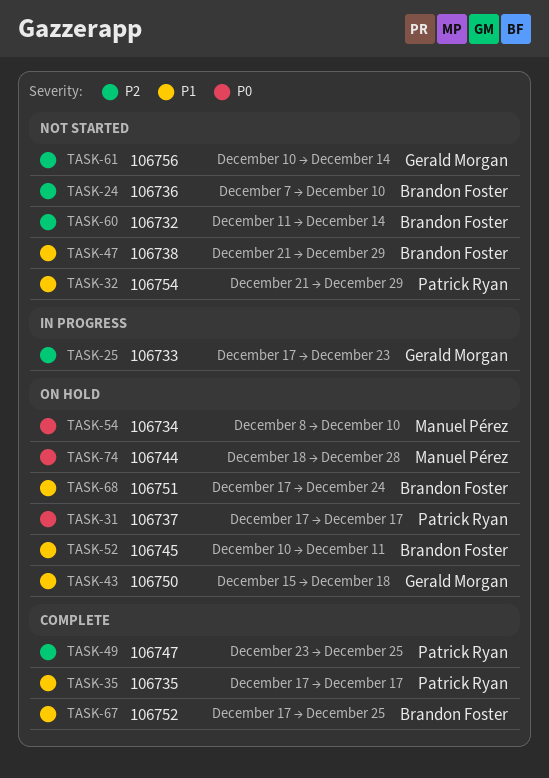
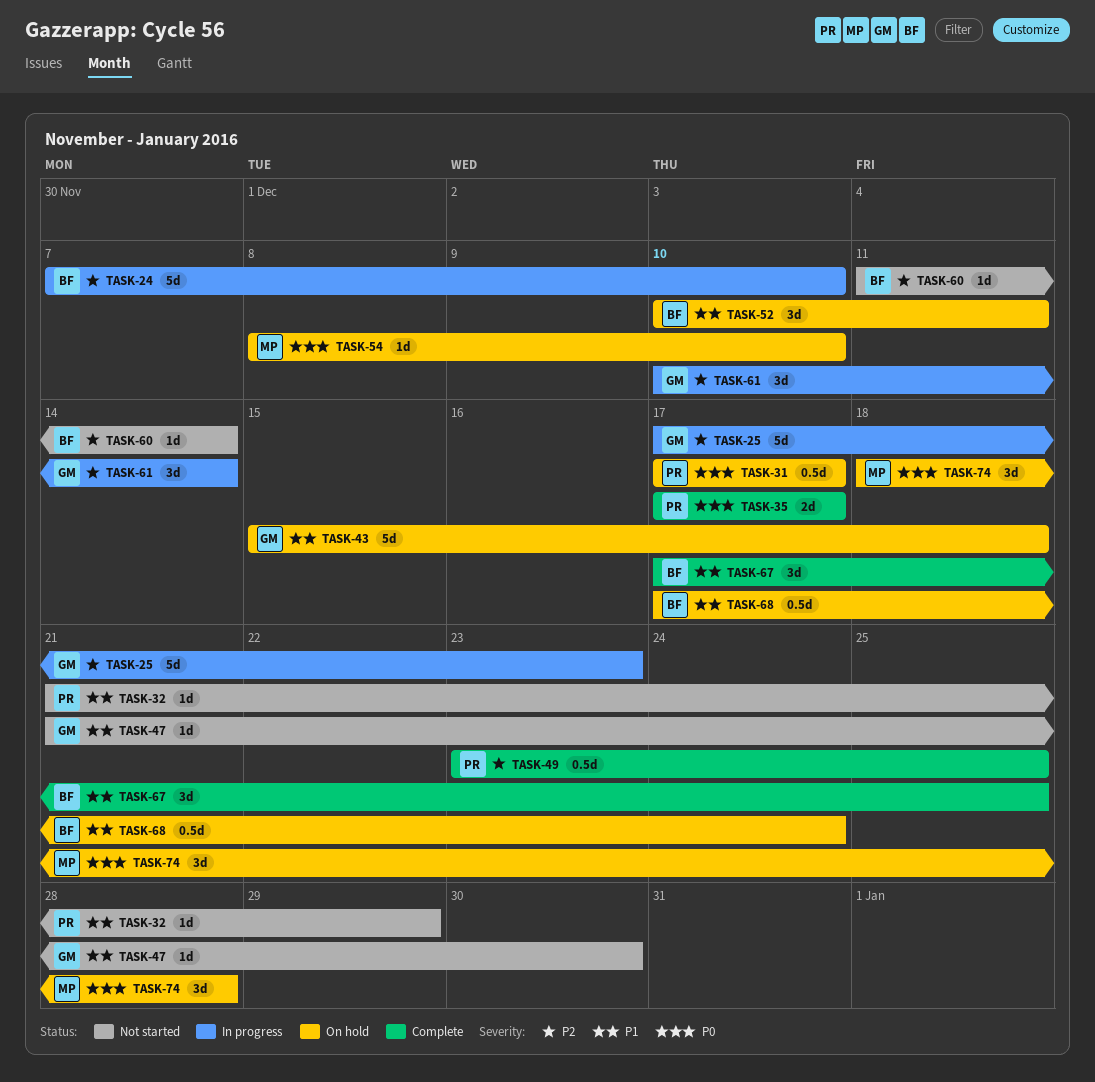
TASK-24, status: Not started -> In progress
TASK-35, priority: P1 -> P0
TASK-47, owner: Brandon Foster -> Gerald Morgan
TASK-47, due: Dec 29 -> Dec 30
TASK-61, status: Not started -> In progress

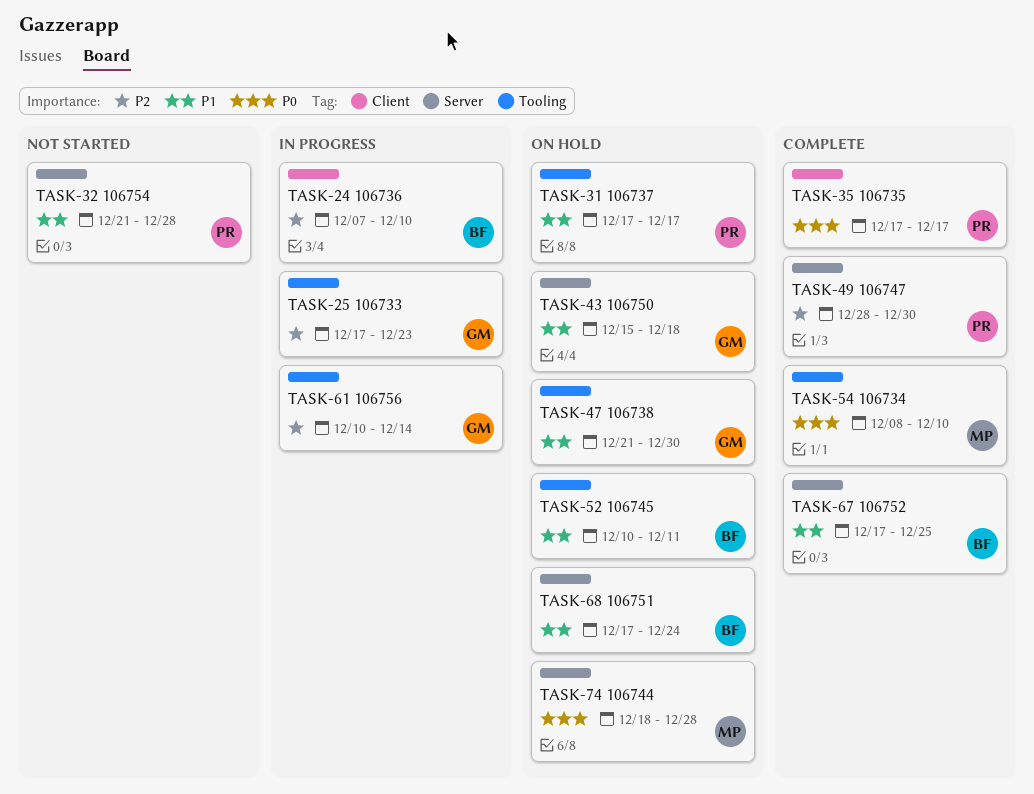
TASK-31, priority: P0 -> P1
TASK-32, due: Dec 29 -> Dec 28
TASK-47, status: Not started -> On hold
TASK-49, start: Dec 23 -> Dec 28
TASK-49, due: Dec 25 -> Dec 30
TASK-54, status: On hold -> Complete
TASK-60: present -> none

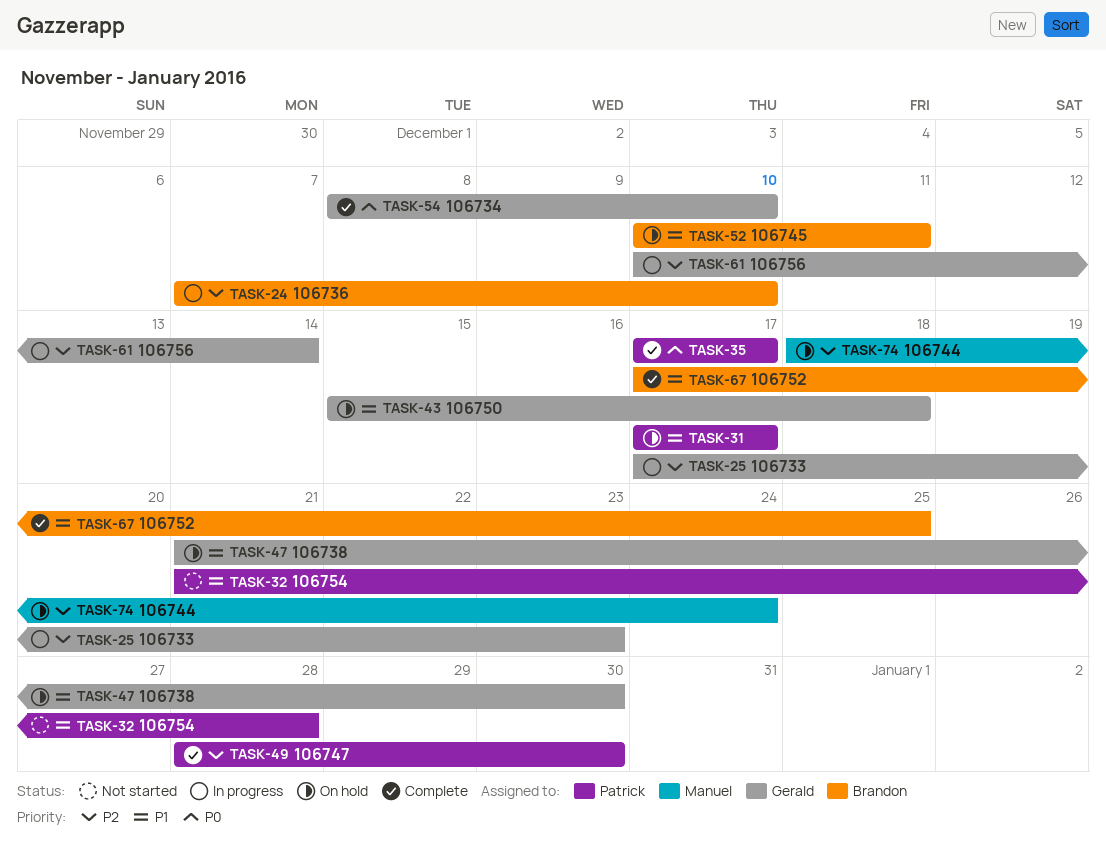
TASK-54, owner: Manuel -> Gerald
TASK-68: present -> none
TASK-74, priority: P0 -> P2
TASK-74, due: Dec 28 -> Dec 24

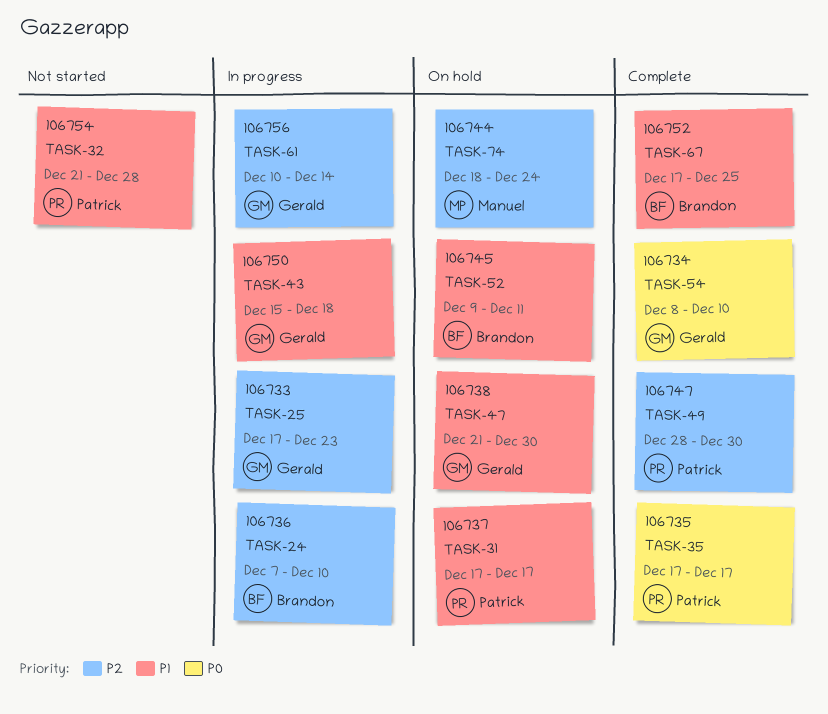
TASK-43, status: On hold -> In progress
TASK-52, start: Dec 10 -> Dec 9

